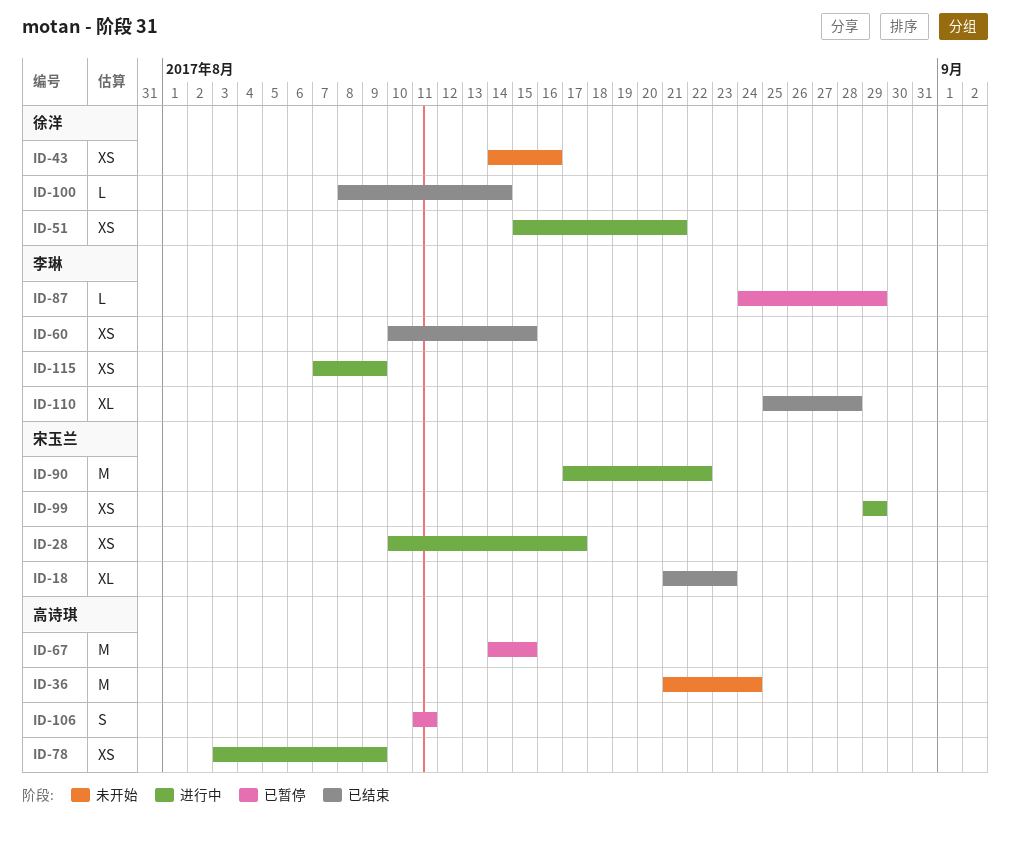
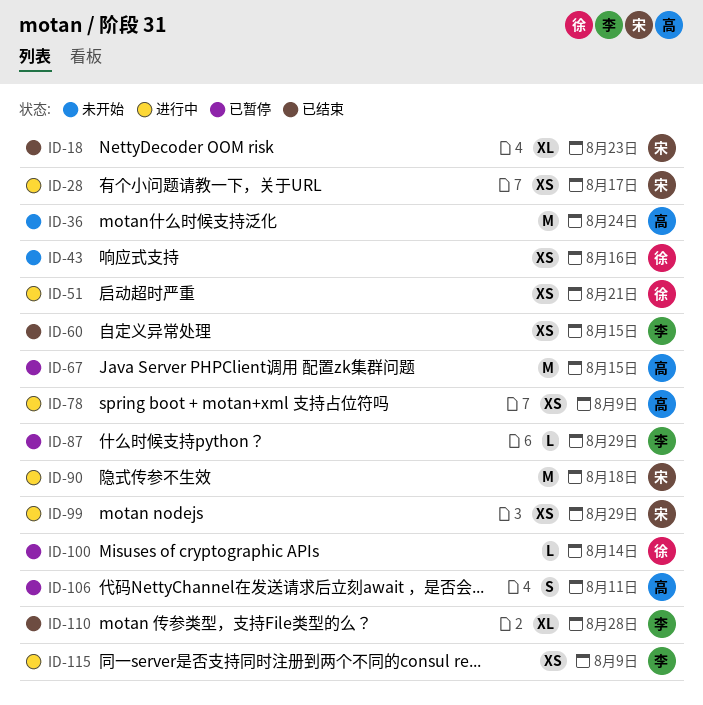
ID-90, due: Aug 22 -> Aug 18
ID-100, status: 已结束 -> 已暂停

